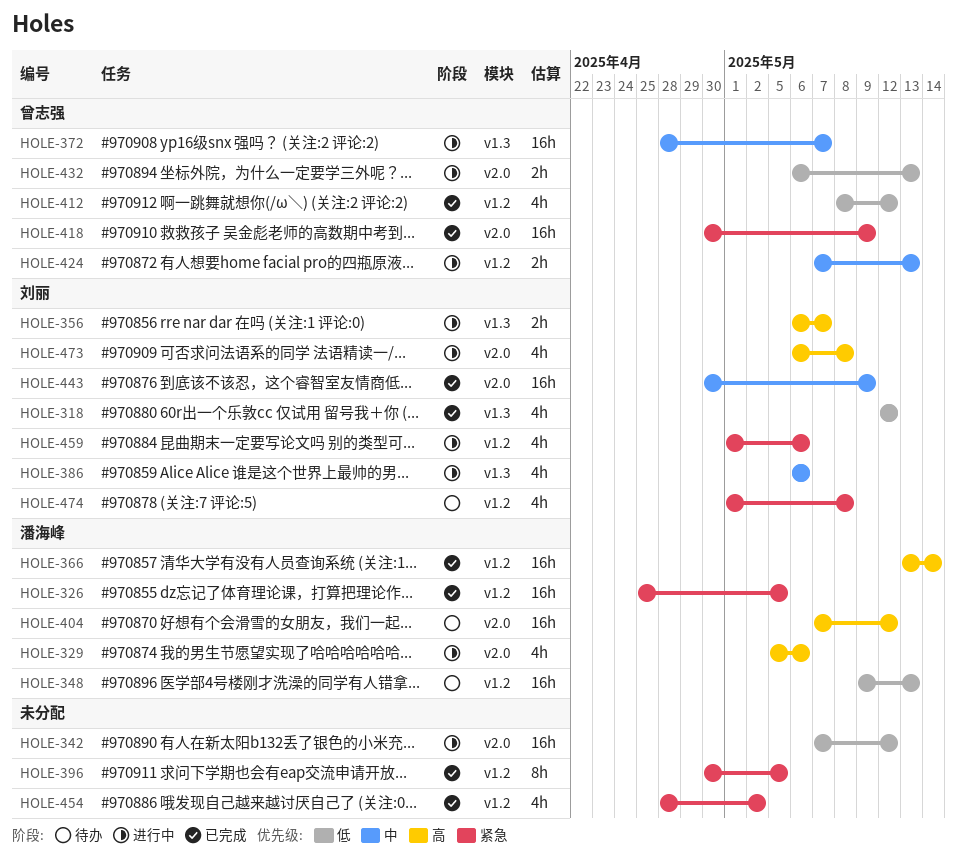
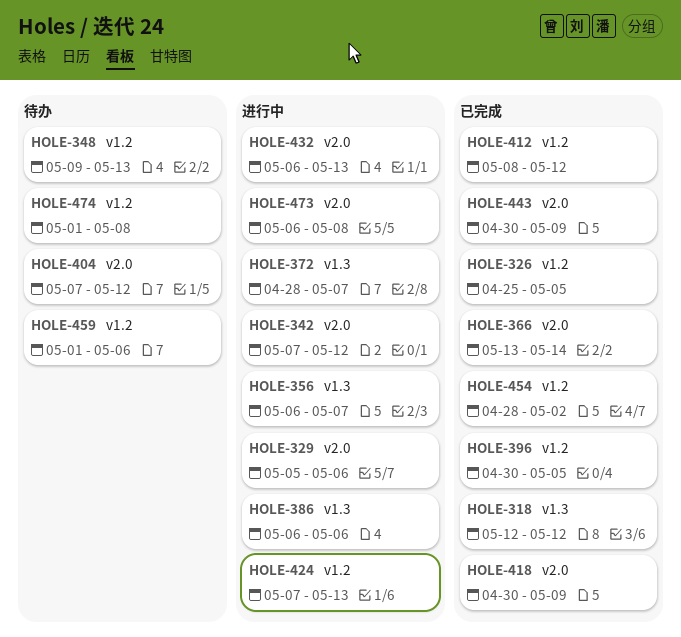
HOLE-366, label: v1.2 -> v2.0
HOLE-459, status: 进行中 -> 待办

